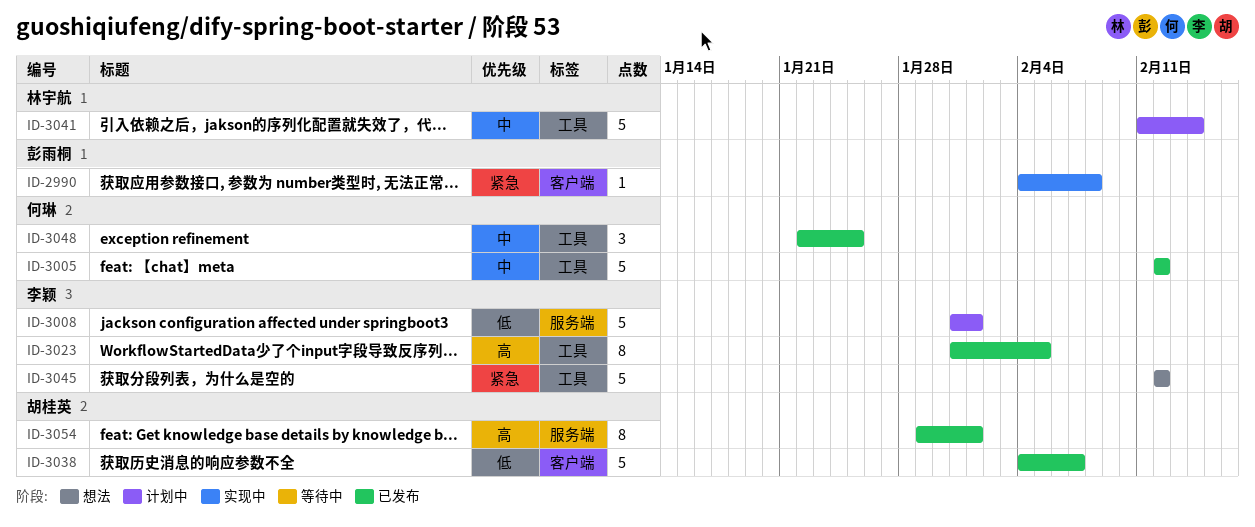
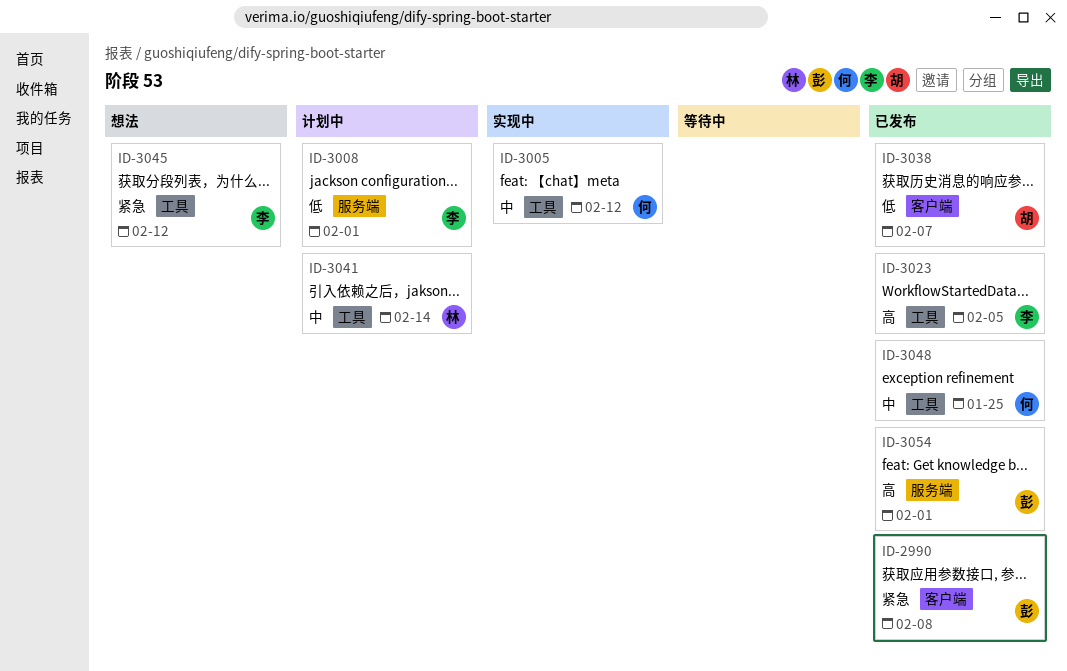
ID-2990, status: 实现中 -> 已发布
ID-3005, status: 已发布 -> 实现中
ID-3054, owner: 胡桂英 -> 彭雨桐

